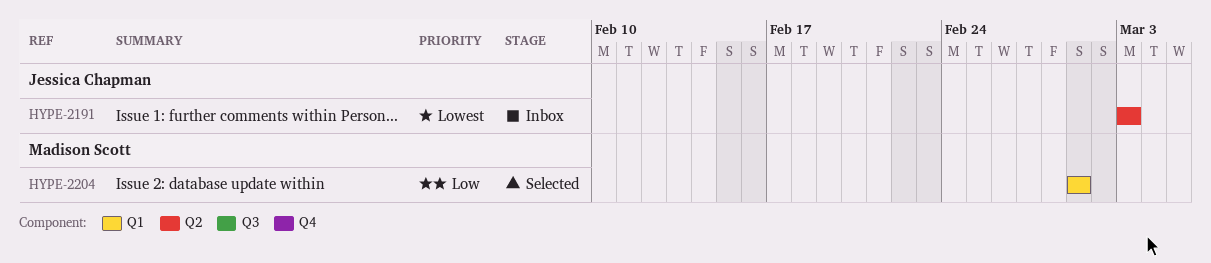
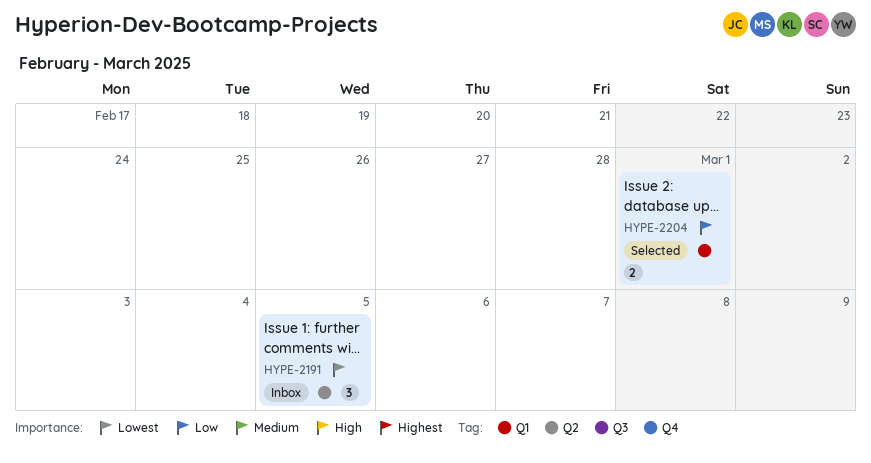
HYPE-2191, due: Mar 3 -> Mar 5

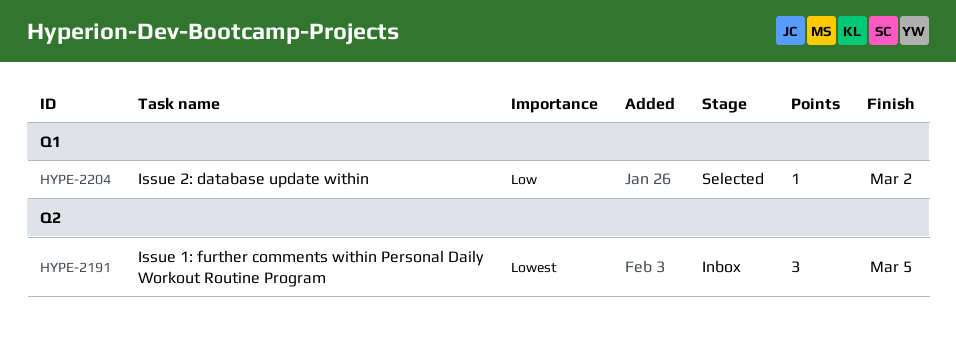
HYPE-2204, estimate: 2 -> 1
HYPE-2204, due: Mar 1 -> Mar 2

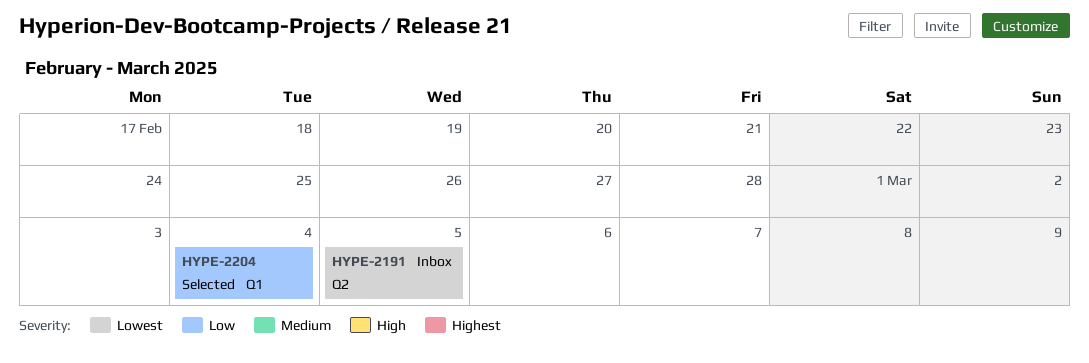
HYPE-2204, due: Mar 2 -> Mar 4

